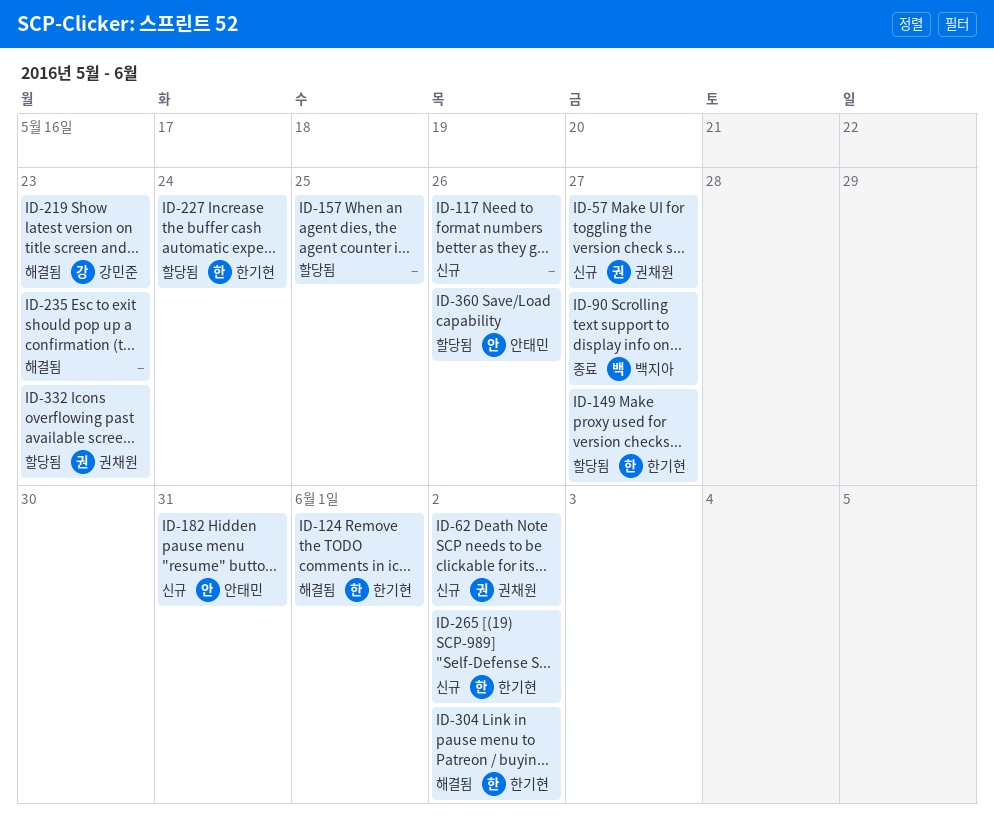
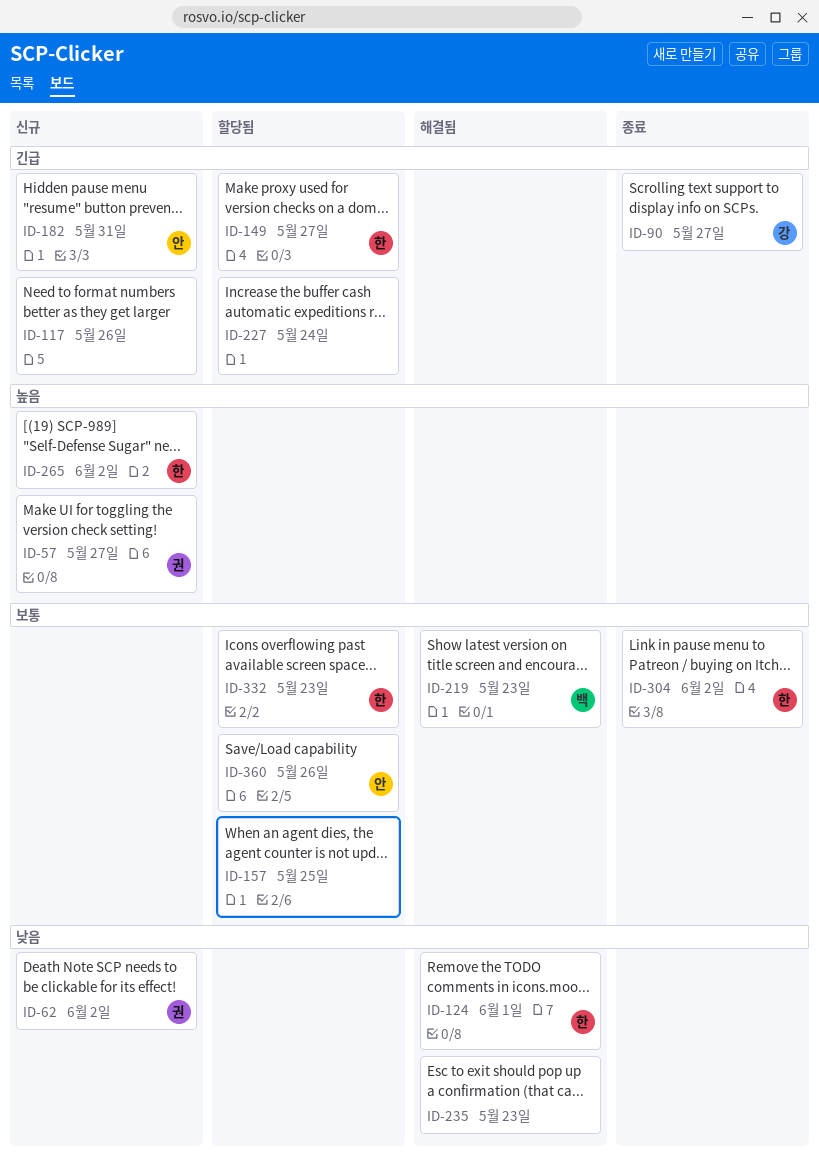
ID-90, owner: 백지아 -> 강민준
ID-219, owner: 강민준 -> 백지아
ID-227, owner: 한기현 -> none
ID-304, status: 해결됨 -> 종료
ID-332, owner: 권채원 -> 한기현

